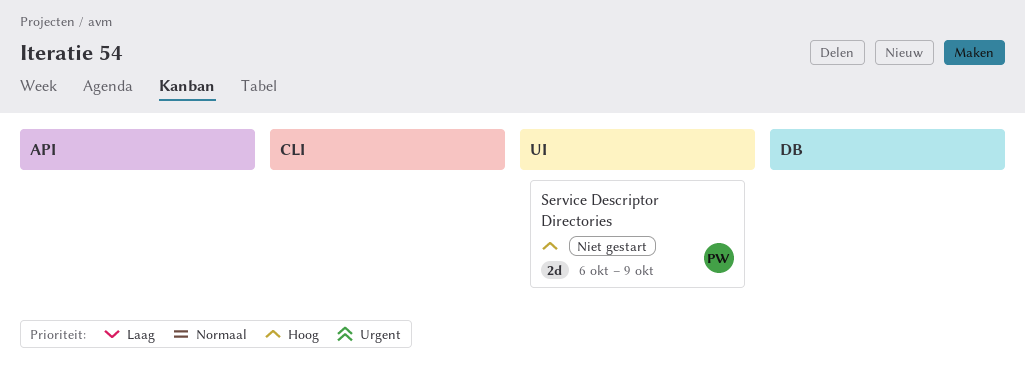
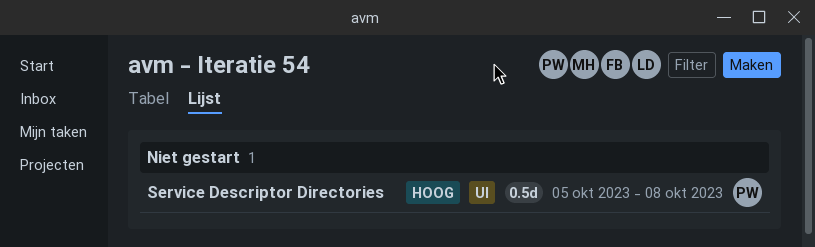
Service Descriptor Directories, estimate: 2d -> 0.5d
Service Descriptor Directories, start: Oct 6 -> Oct 5
Service Descriptor Directories, due: Oct 9 -> Oct 8

